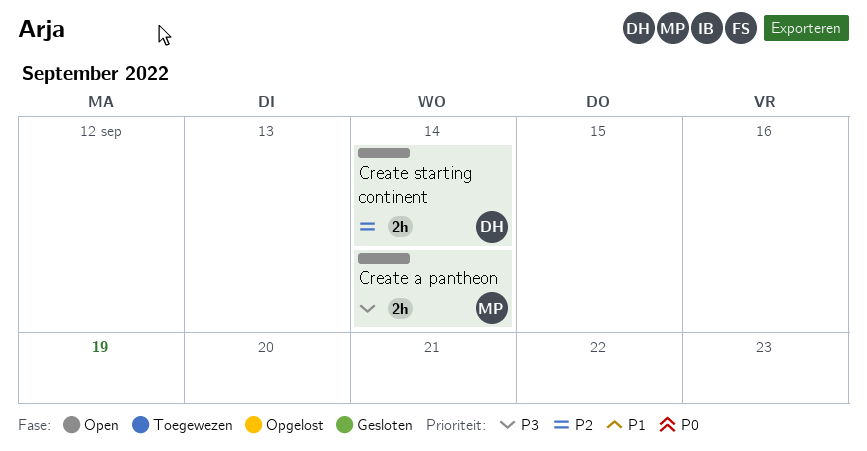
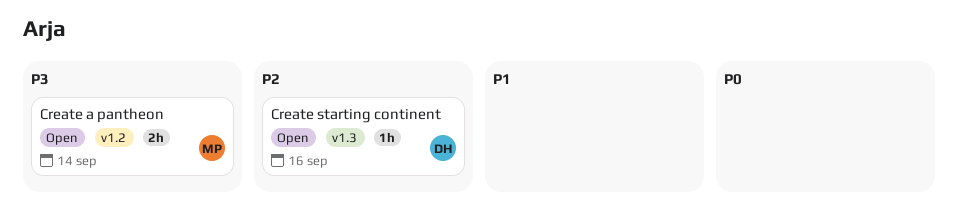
Create starting continent, estimate: 2h -> 1h
Create starting continent, due: Sep 14 -> Sep 16

